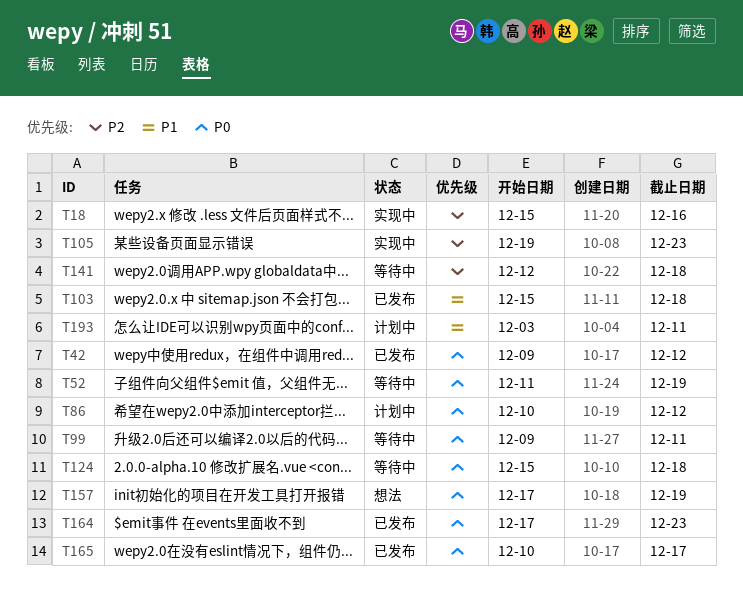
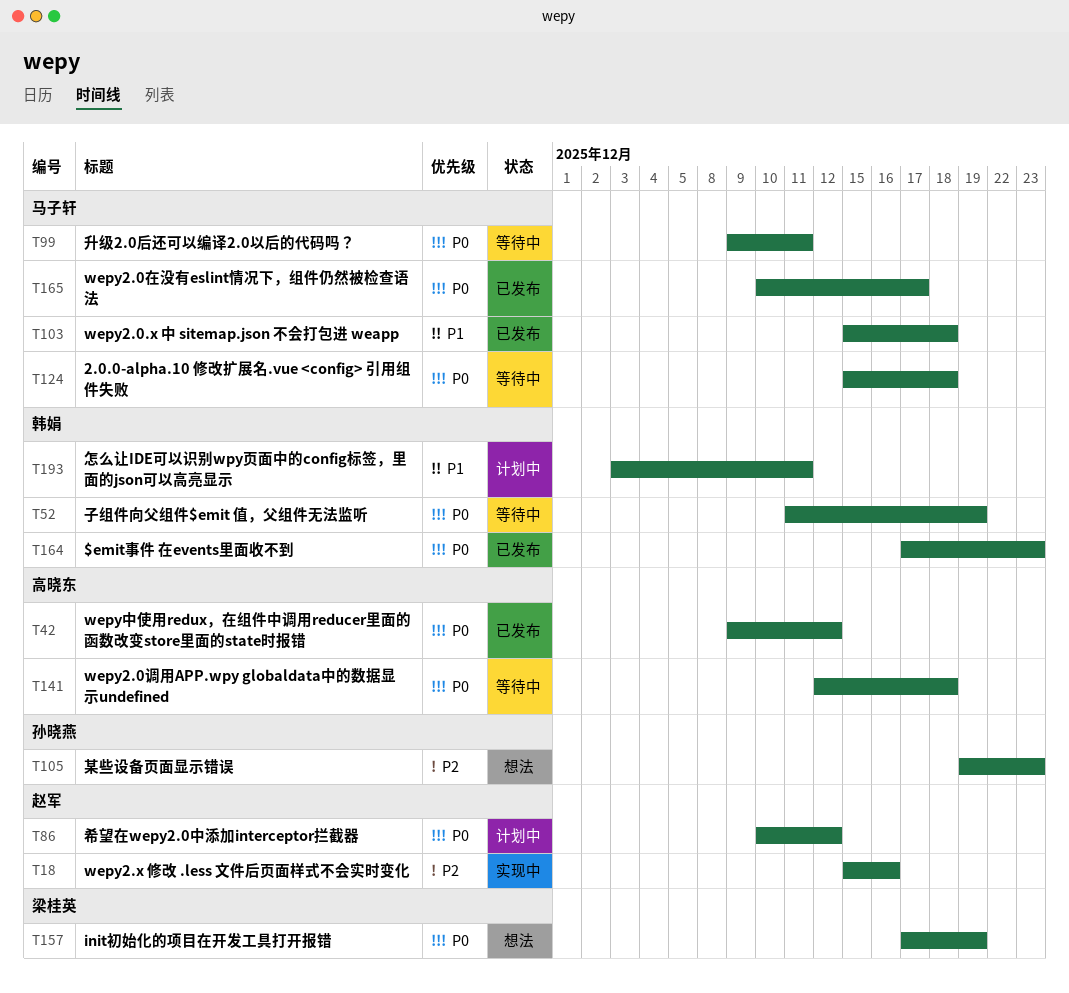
T105, status: 实现中 -> 想法
T141, priority: P2 -> P0

